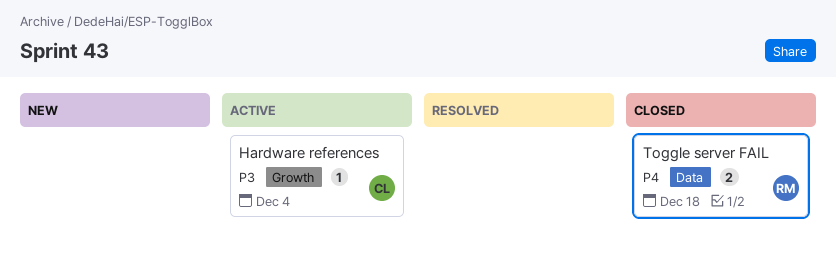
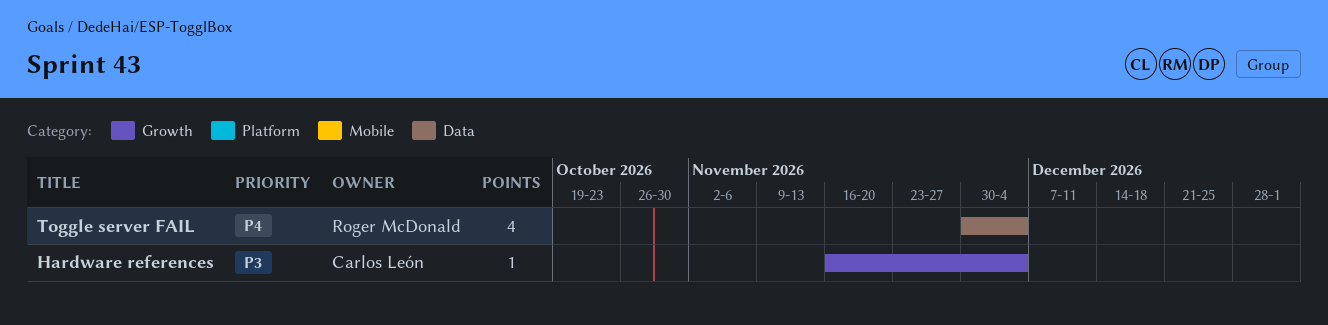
Toggle server FAIL, estimate: 2 -> 4
Toggle server FAIL, due: Dec 18 -> Dec 4

